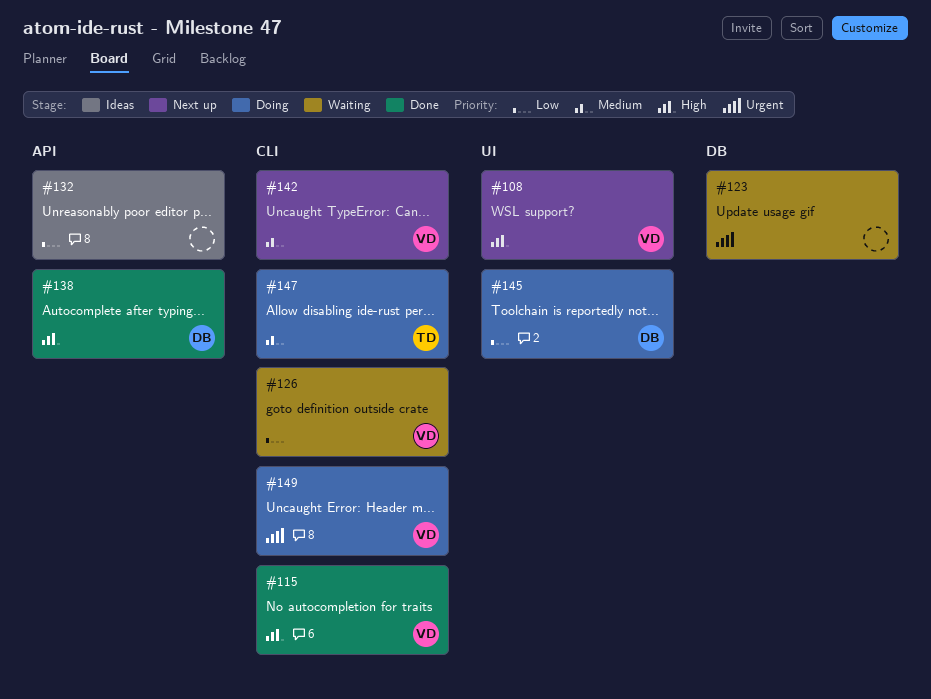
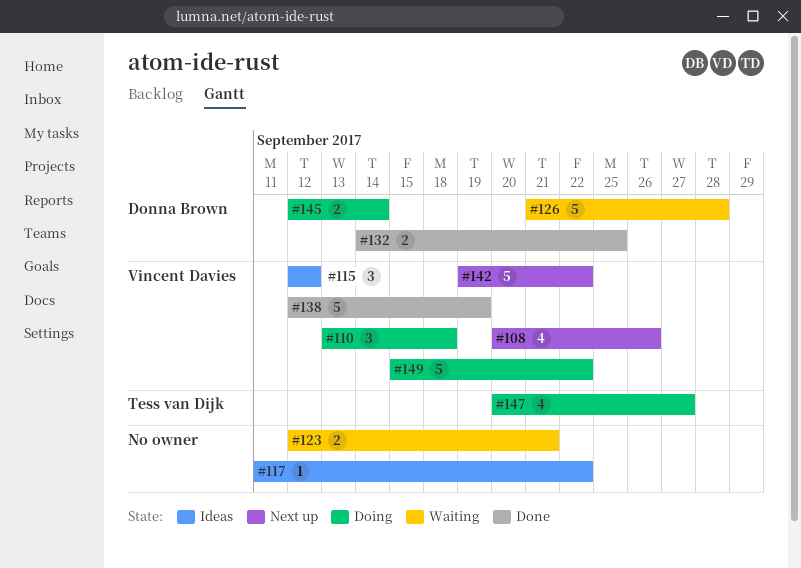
#110: none -> present
#115, status: Done -> Ideas
#117: none -> present
#126, owner: Vincent Davies -> Donna Brown
#132, status: Ideas -> Done
#132, owner: none -> Donna Brown
#138, owner: Donna Brown -> Vincent Davies

